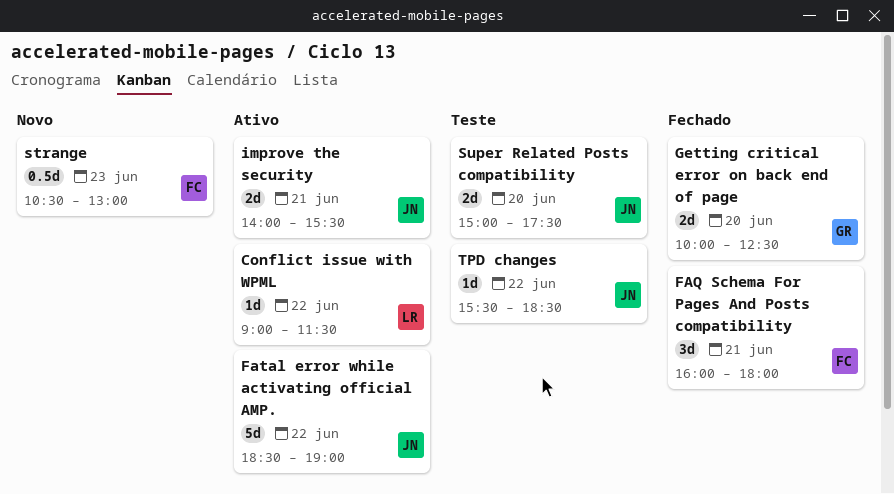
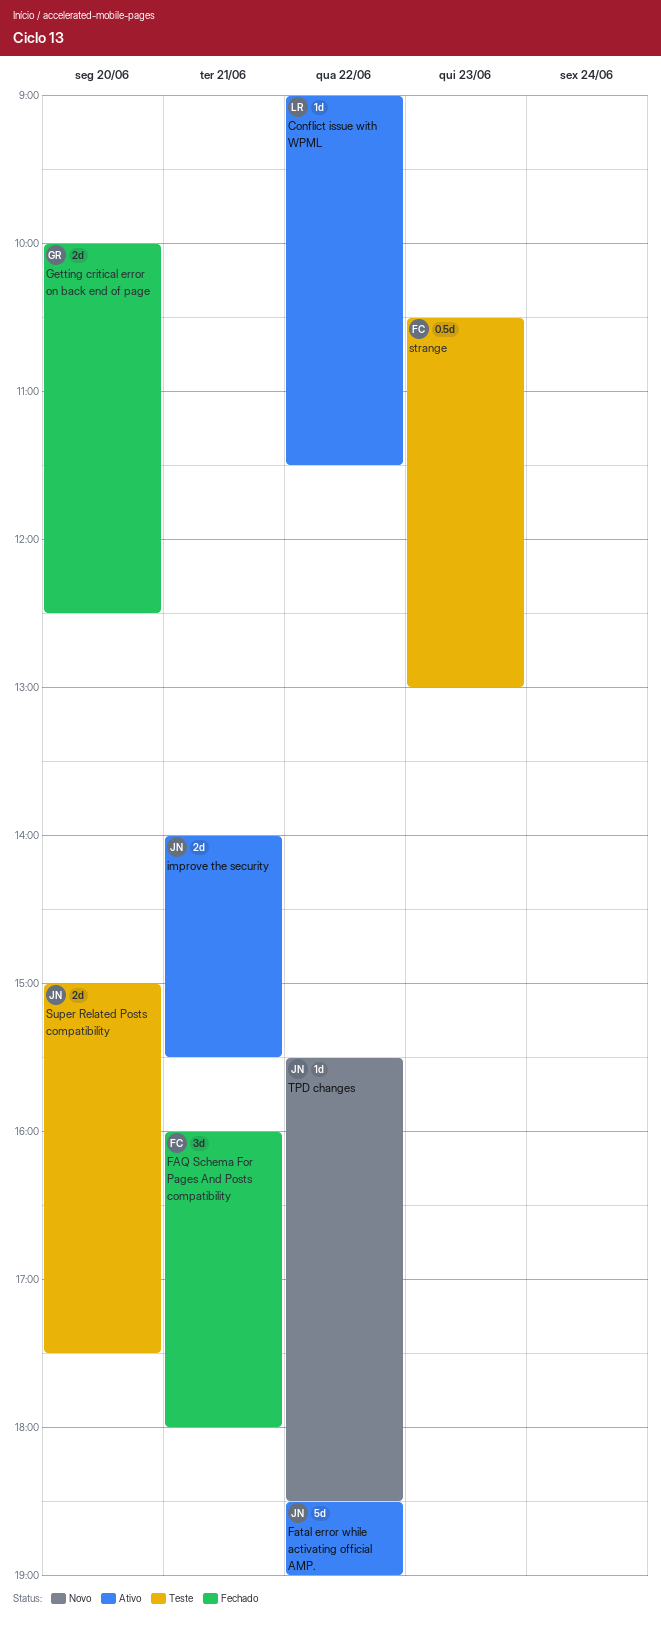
strange, status: Novo -> Teste
TPD changes, status: Teste -> Novo

